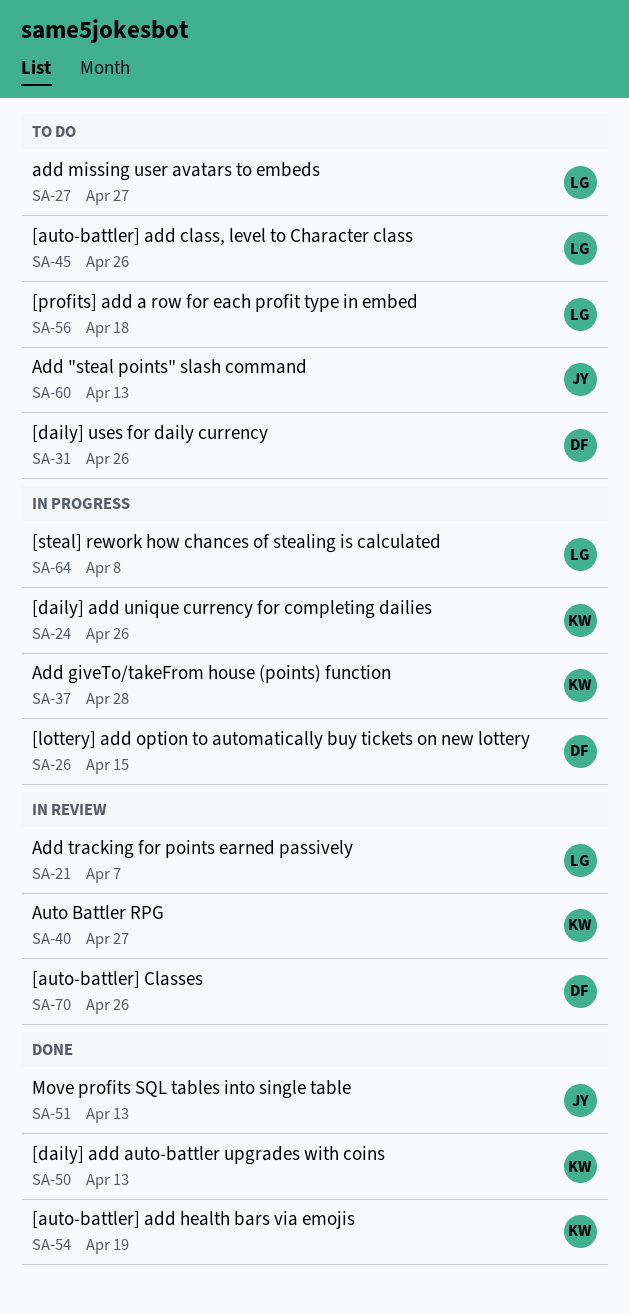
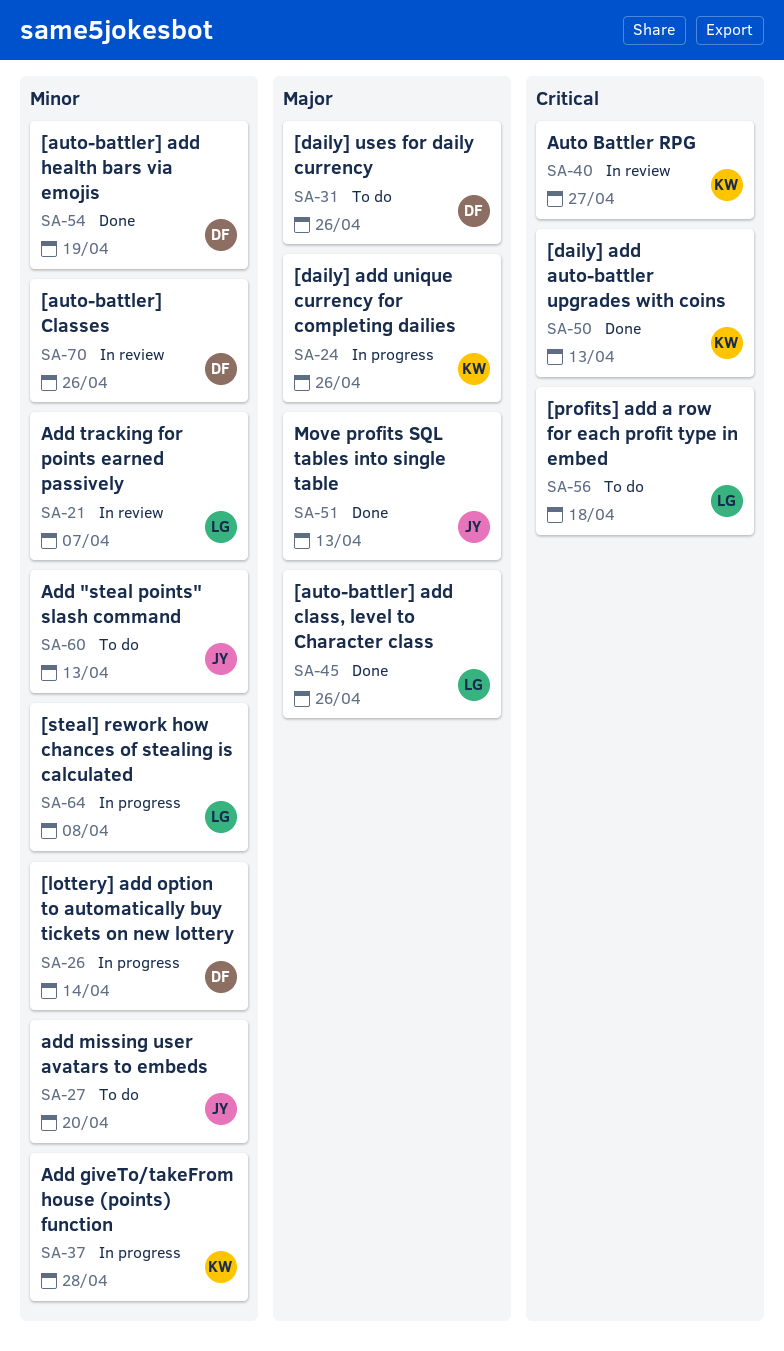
SA-26, due: Apr 15 -> Apr 14
SA-27, owner: LG -> JY
SA-27, due: Apr 27 -> Apr 20
SA-45, status: To do -> Done
SA-54, owner: KW -> DF

